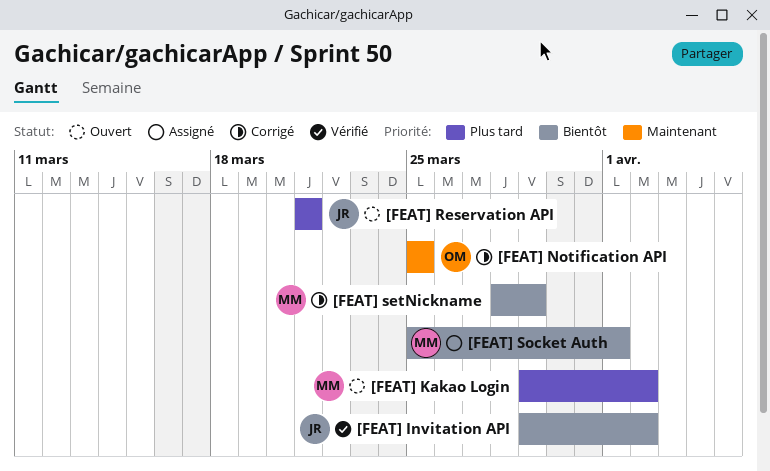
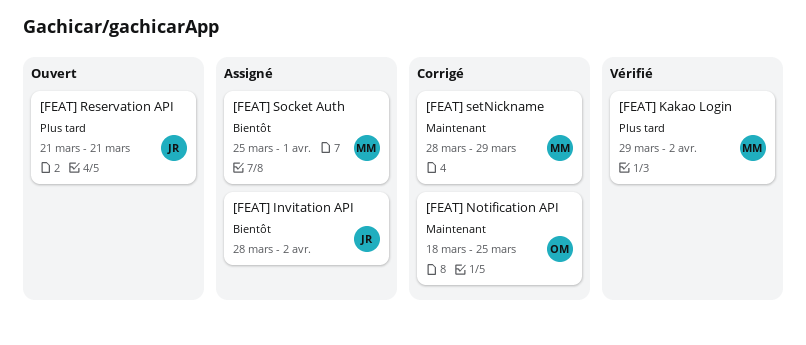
[FEAT] Invitation API, status: Vérifié -> Assigné
[FEAT] Invitation API, start: Mar 29 -> Mar 28
[FEAT] Kakao Login, status: Ouvert -> Vérifié
[FEAT] Notification API, start: Mar 25 -> Mar 18
[FEAT] setNickname, priority: Bientôt -> Maintenant

